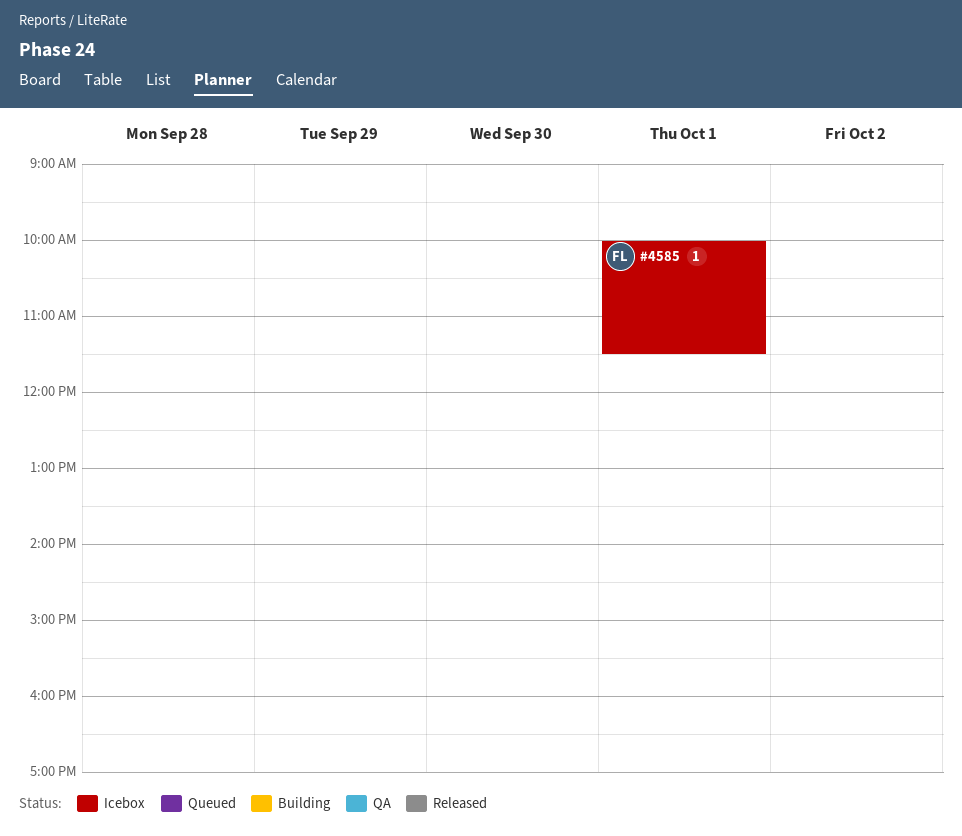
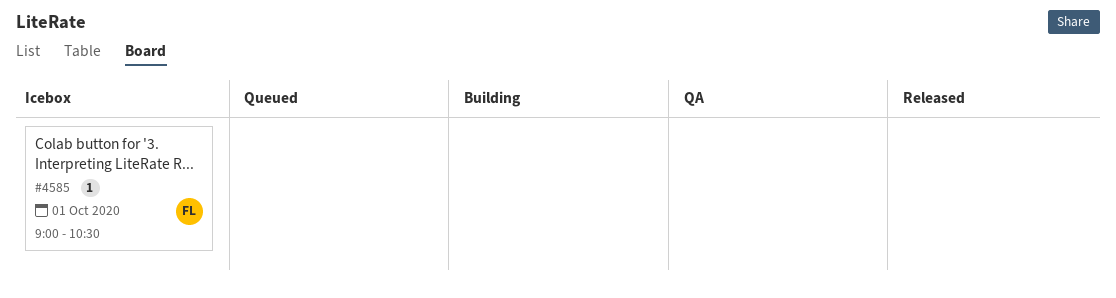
#4585, begins: 10:00 -> 09:00
#4585, ends: 11:30 -> 10:30

